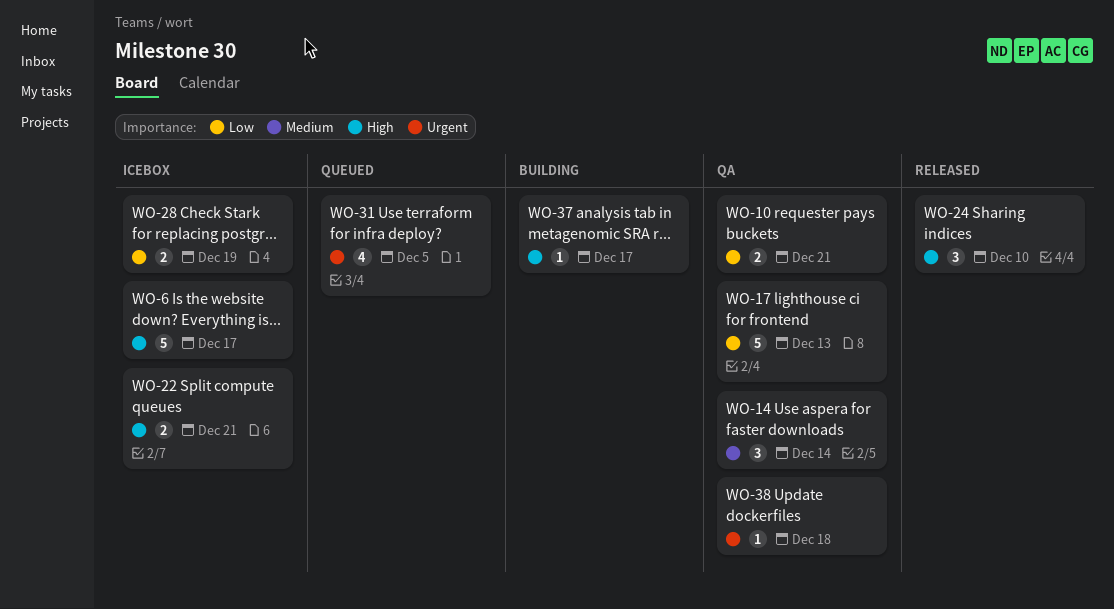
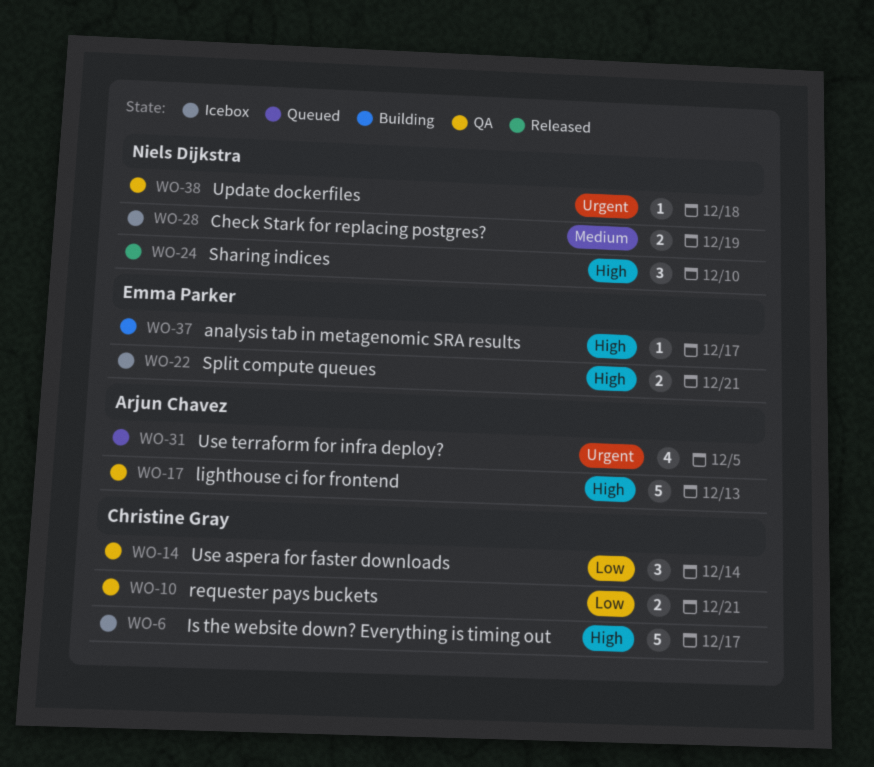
WO-14, priority: Medium -> Low
WO-17, priority: Low -> High
WO-28, priority: Low -> Medium

